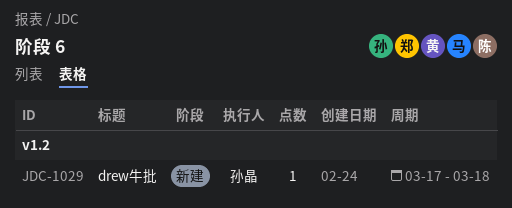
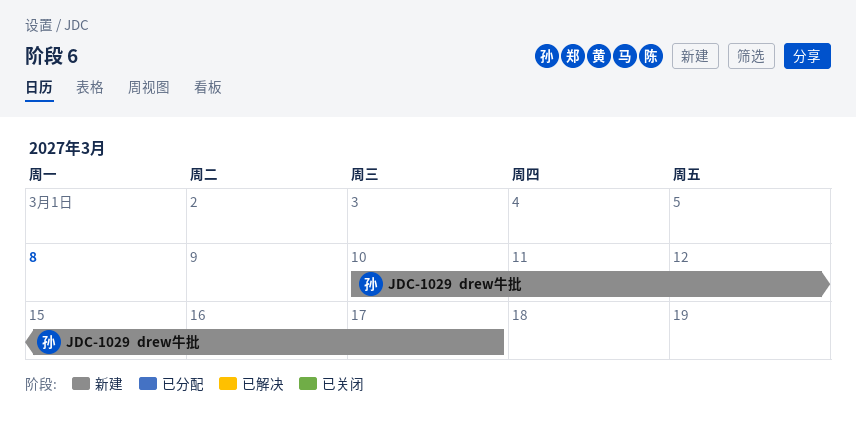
JDC-1029, start: Mar 17 -> Mar 10
JDC-1029, due: Mar 18 -> Mar 17

